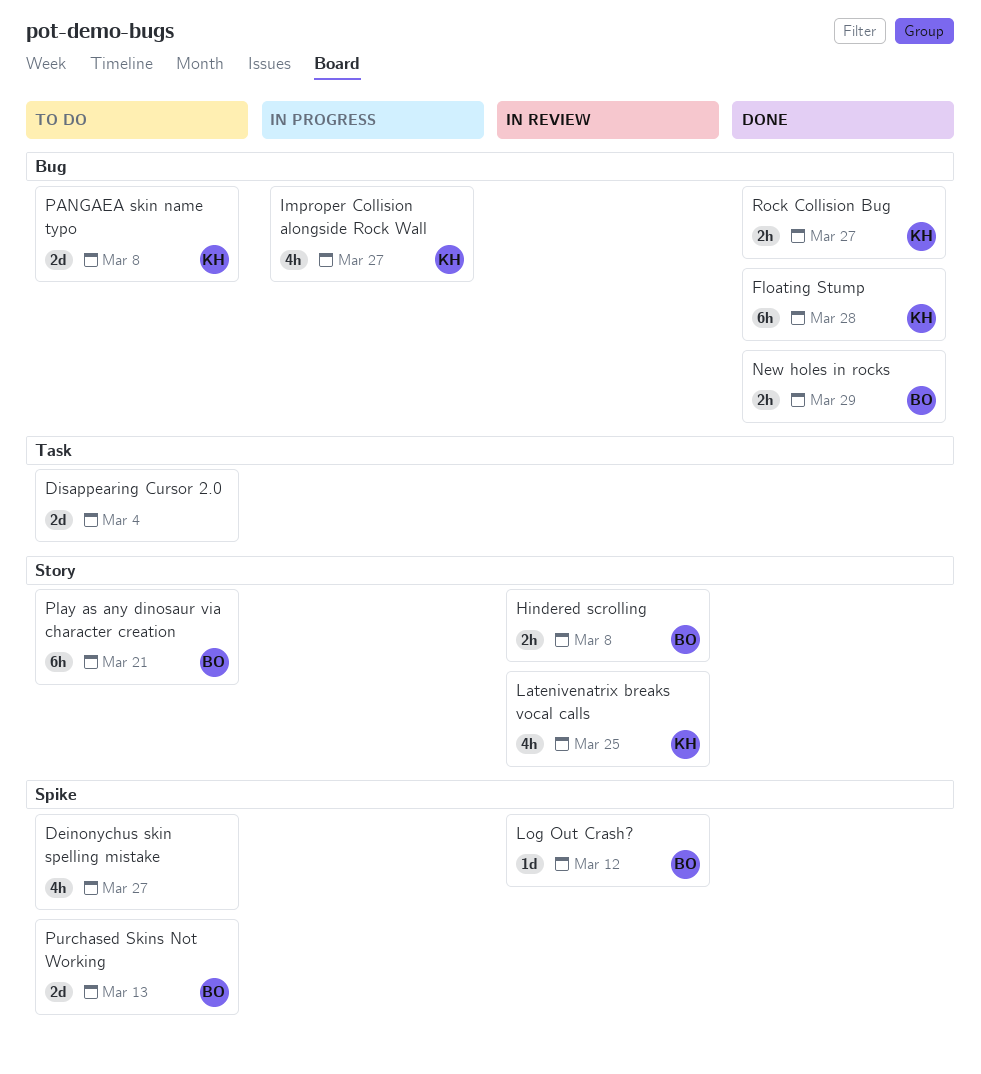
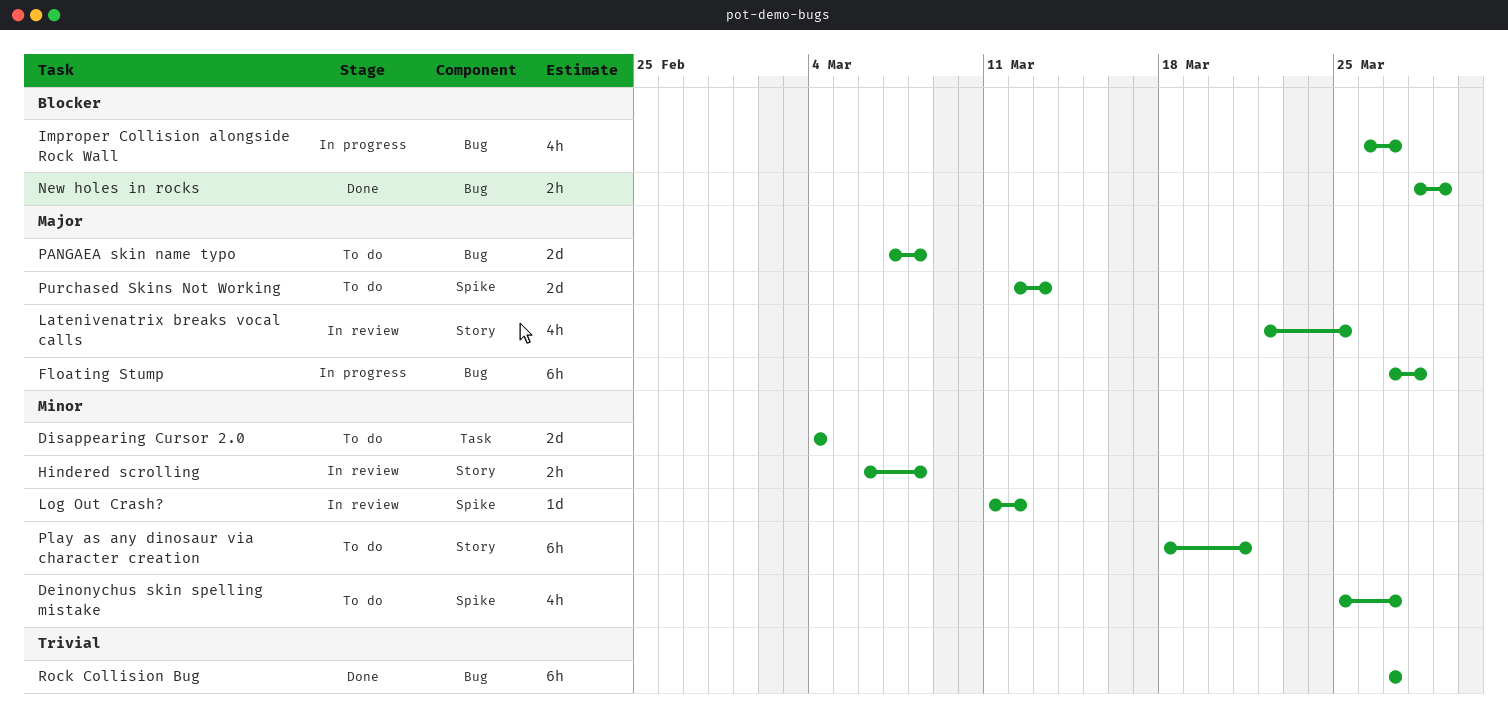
Floating Stump, status: Done -> In progress
Rock Collision Bug, estimate: 2h -> 6h

